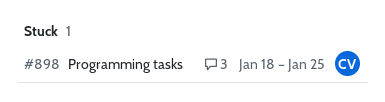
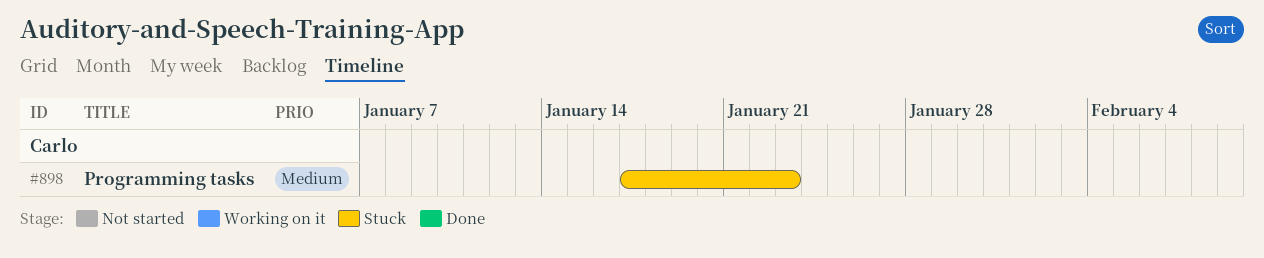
#898, start: Jan 18 -> Jan 17
#898, due: Jan 25 -> Jan 23

